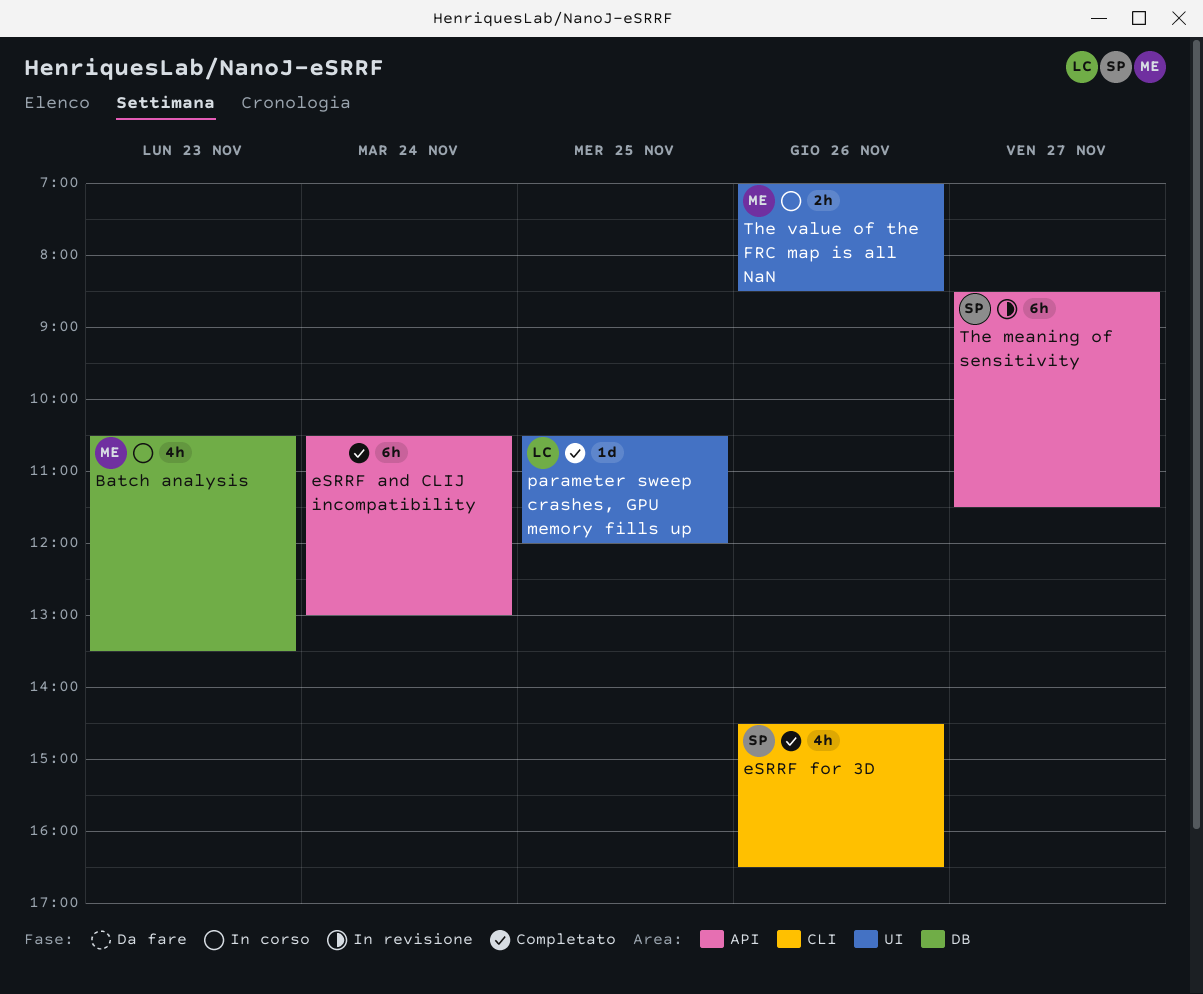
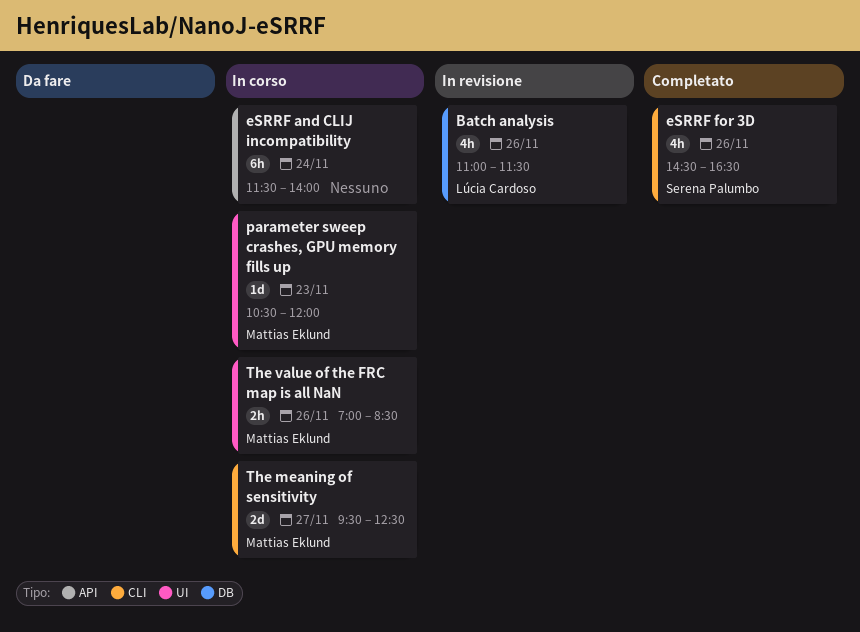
Batch analysis, status: In corso -> In revisione
Batch analysis, owner: Mattias Eklund -> Lúcia Cardoso
Batch analysis, day: Nov 23 -> Nov 26
Batch analysis, begins: 10:30 -> 11:00
Batch analysis, ends: 13:30 -> 11:30
eSRRF and CLIJ incompatibility, status: Completato -> In corso
eSRRF and CLIJ incompatibility, begins: 10:30 -> 11:30
eSRRF and CLIJ incompatibility, ends: 13:00 -> 14:00
parameter sweep crashes, GPU memory fills up, status: Completato -> In corso
parameter sweep crashes, GPU memory fills up, owner: Lúcia Cardoso -> Mattias Eklund
parameter sweep crashes, GPU memory fills up, day: Nov 25 -> Nov 23
The meaning of sensitivity, status: In revisione -> In corso
The meaning of sensitivity, owner: Serena Palumbo -> Mattias Eklund
The meaning of sensitivity, label: API -> CLI
The meaning of sensitivity, estimate: 6h -> 2d
The meaning of sensitivity, begins: 08:30 -> 09:30
The meaning of sensitivity, ends: 11:30 -> 12:30

